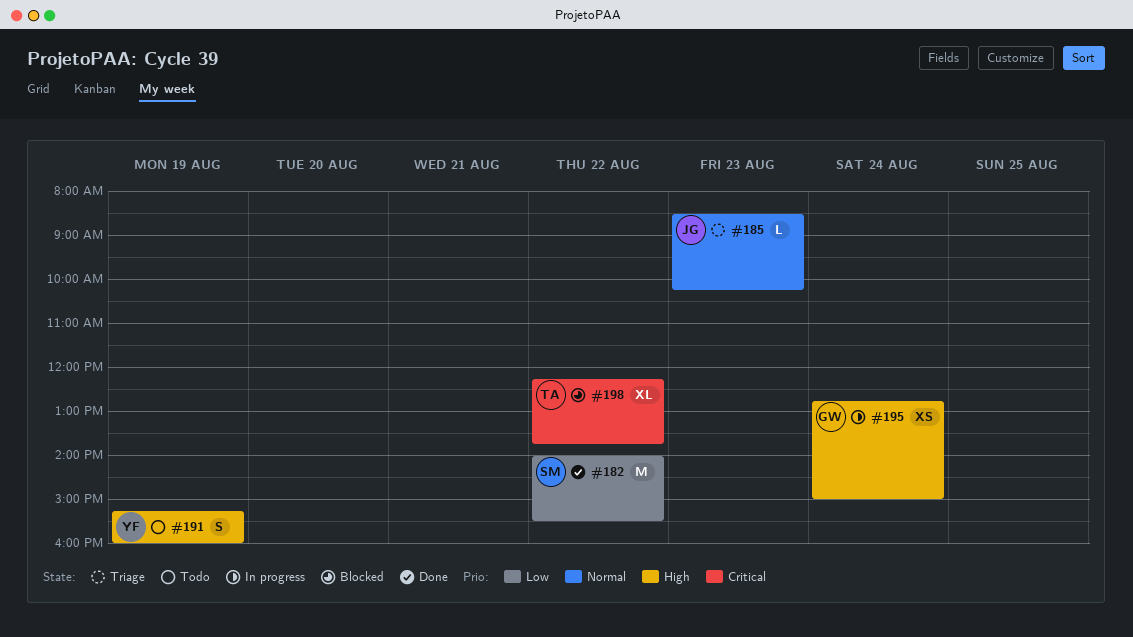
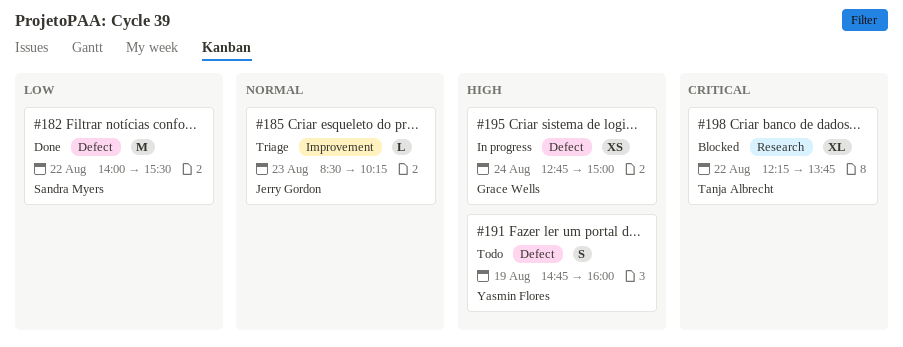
#191, begins: 15:15 -> 14:45

